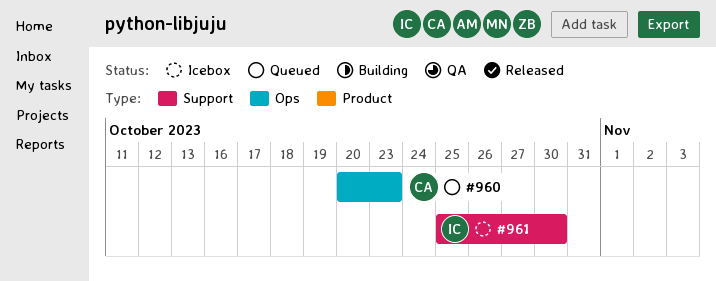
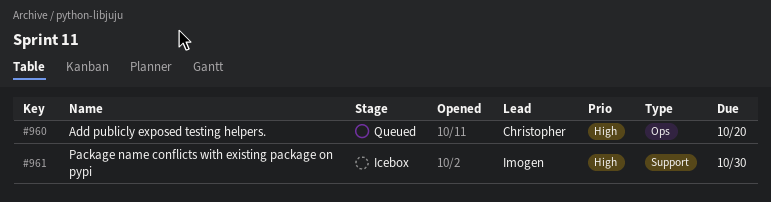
#960, due: Oct 23 -> Oct 20

